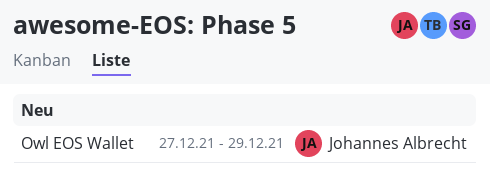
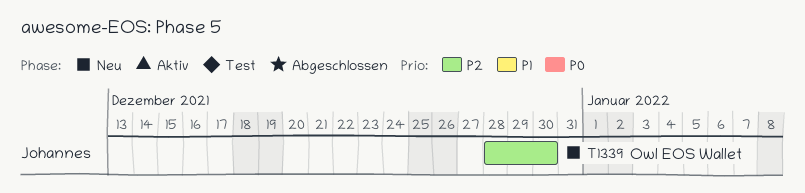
Owl EOS Wallet, start: Dec 27 -> Dec 28
Owl EOS Wallet, due: Dec 29 -> Dec 30

